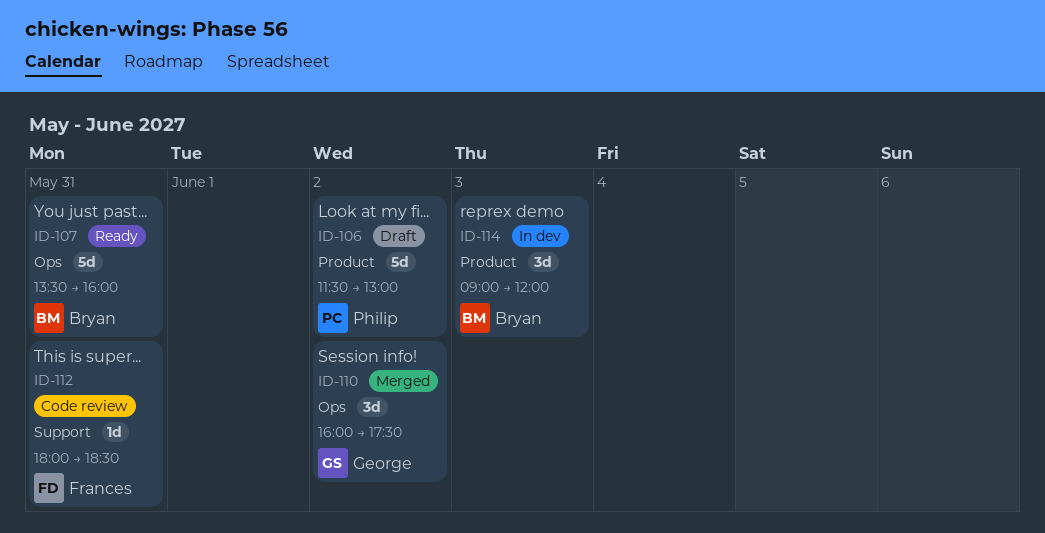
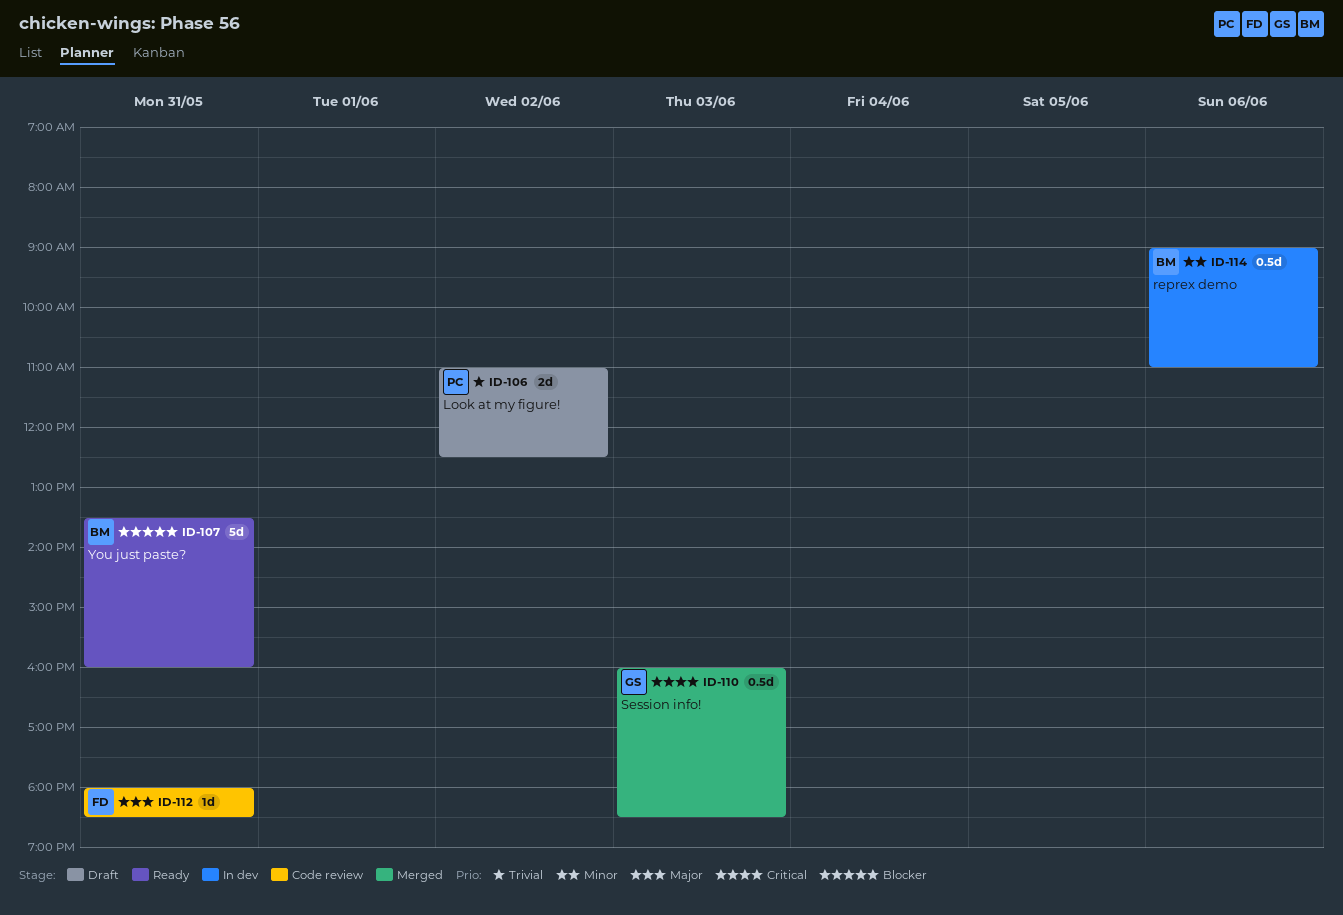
ID-106, estimate: 5d -> 2d
ID-106, begins: 11:30 -> 11:00
ID-106, ends: 13:00 -> 12:30
ID-110, estimate: 3d -> 0.5d
ID-110, day: Jun 2 -> Jun 3
ID-110, ends: 17:30 -> 18:30
ID-114, estimate: 3d -> 0.5d
ID-114, day: Jun 3 -> Jun 6
ID-114, ends: 12:00 -> 11:00

